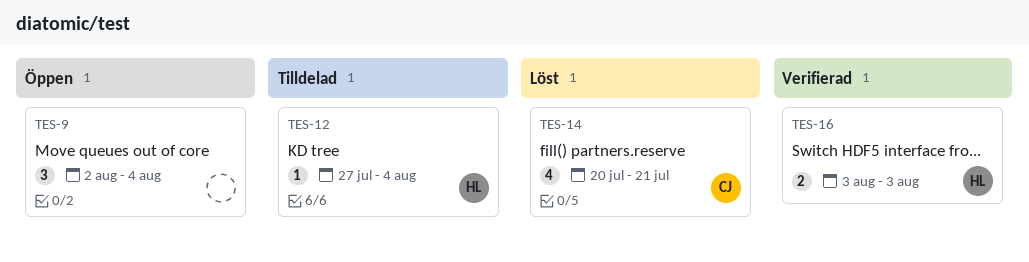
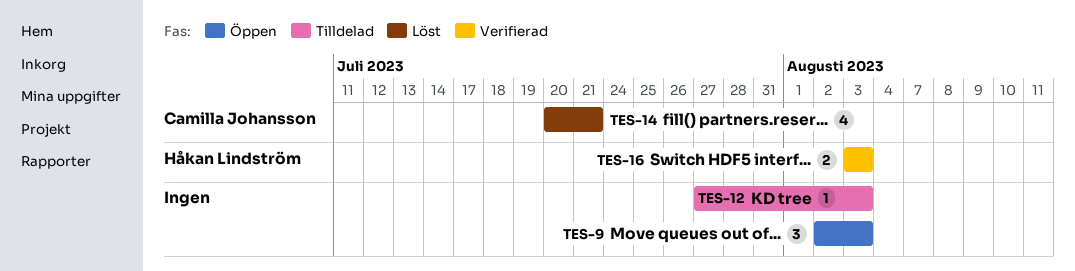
TES-9, due: Aug 4 -> Aug 3
TES-12, owner: Håkan Lindström -> none
TES-12, due: Aug 4 -> Aug 3

